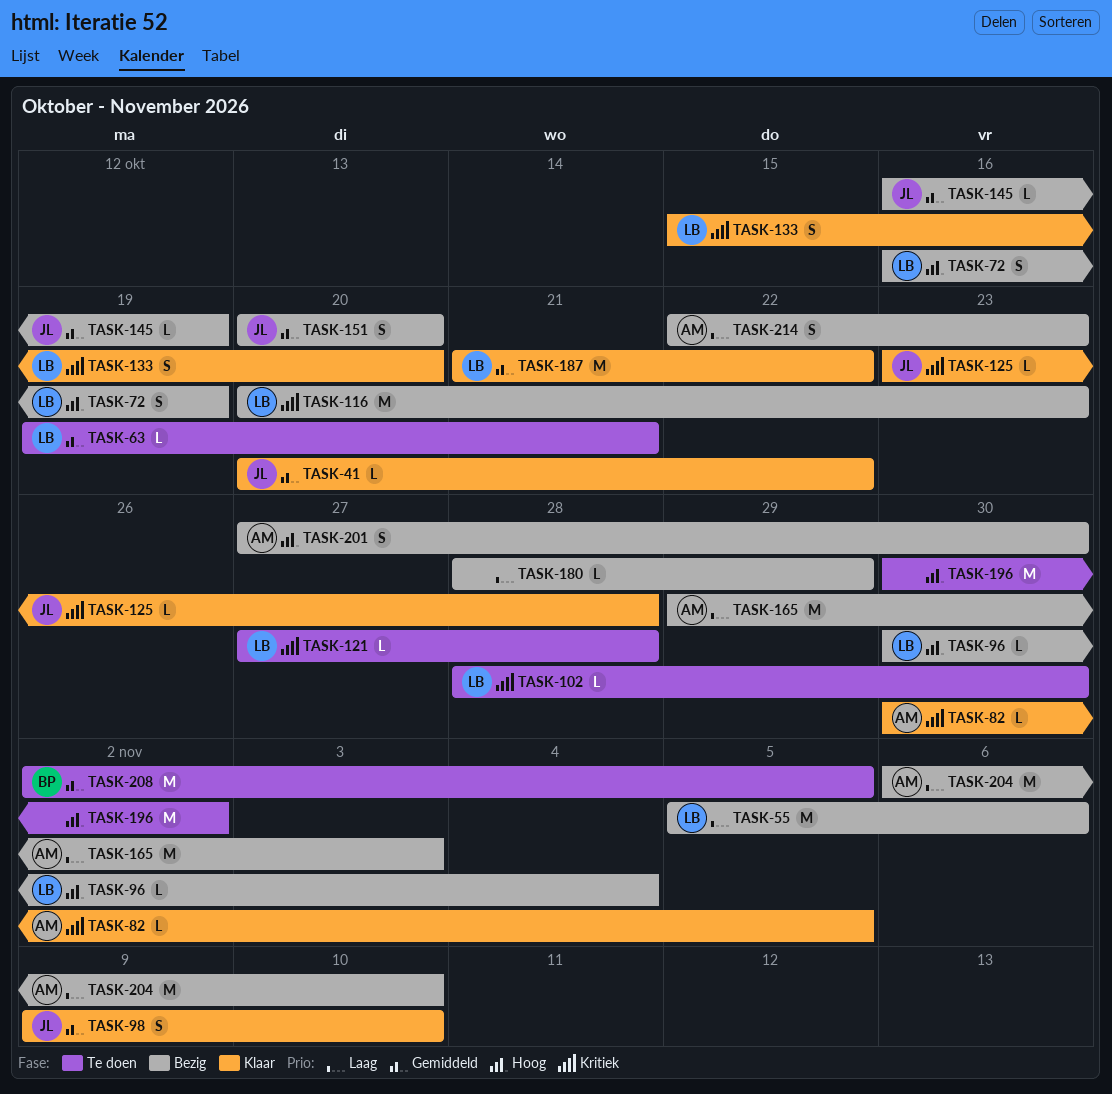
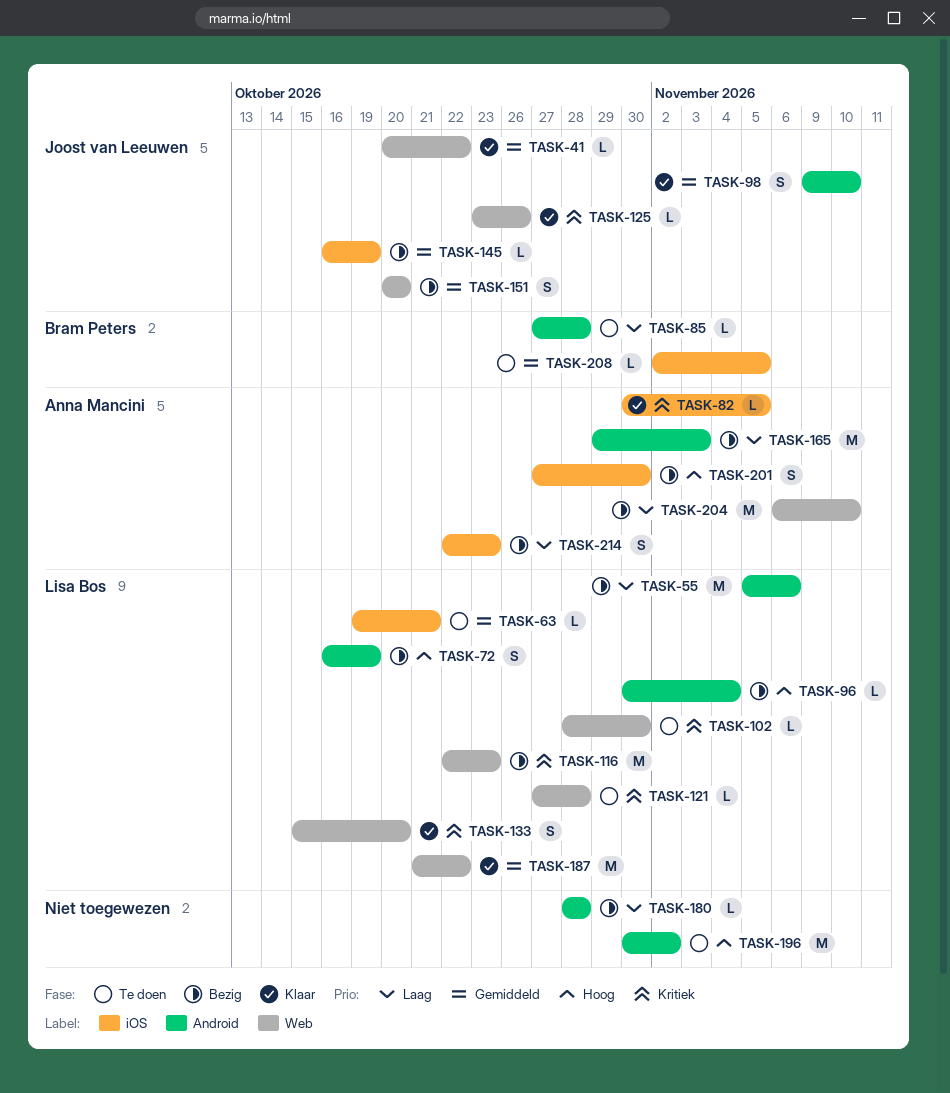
TASK-85: none -> present
TASK-116, start: Oct 20 -> Oct 22
TASK-125, due: Oct 28 -> Oct 26
TASK-180, due: Oct 29 -> Oct 28
TASK-208, estimate: M -> L

